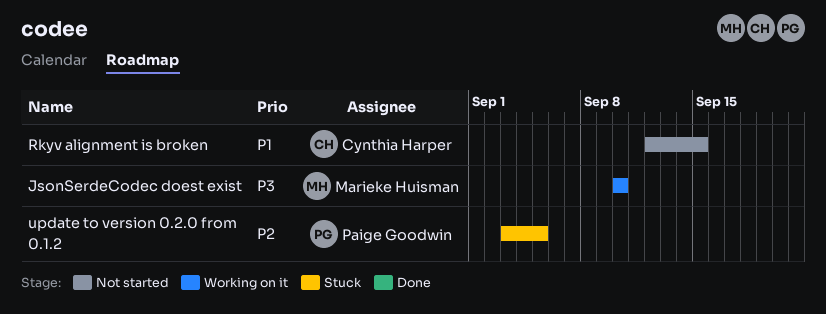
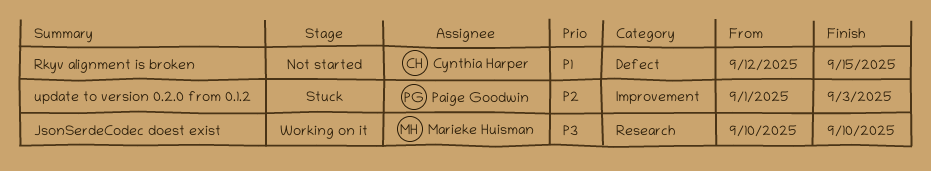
update to version 0.2.0 from 0.1.2, start: Sep 3 -> Sep 1
update to version 0.2.0 from 0.1.2, due: Sep 5 -> Sep 3

